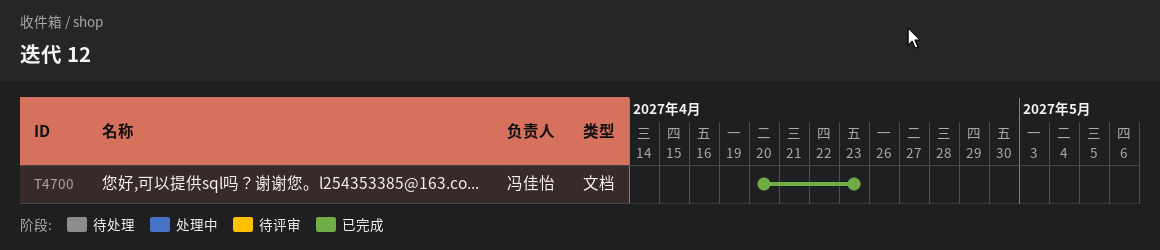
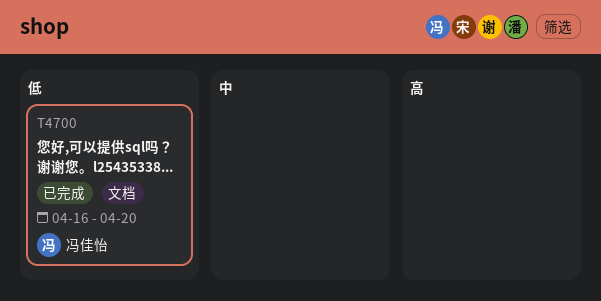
T4700, start: Apr 20 -> Apr 16
T4700, due: Apr 23 -> Apr 20

